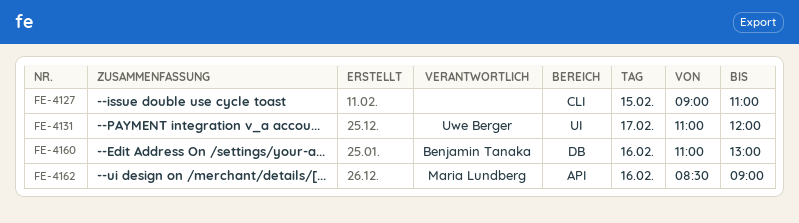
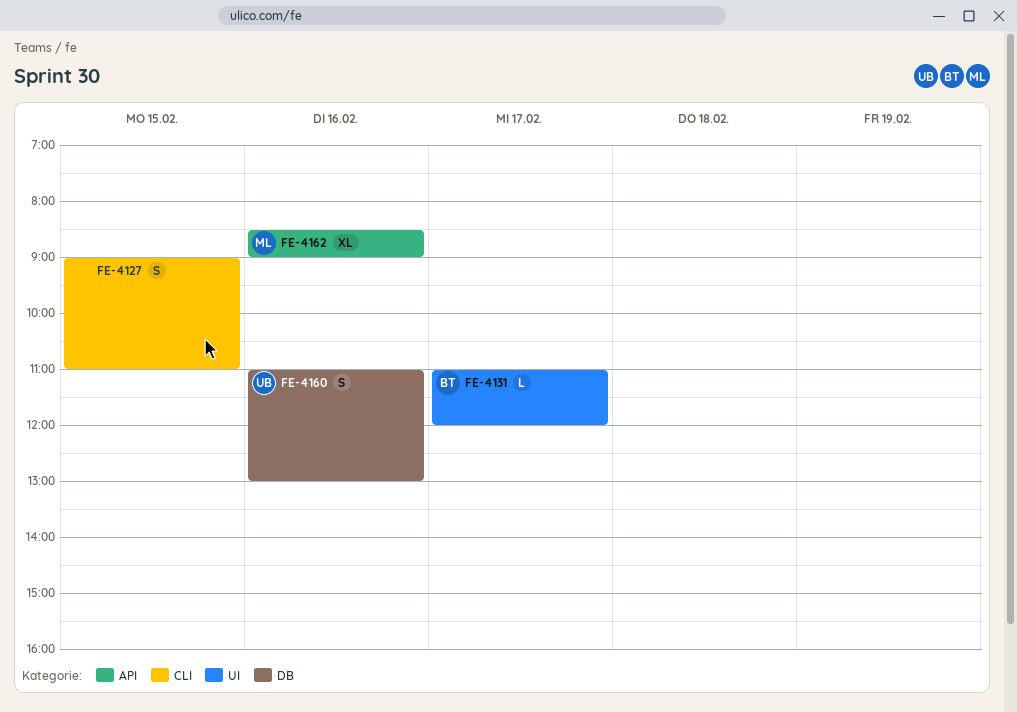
FE-4131, owner: Uwe Berger -> Benjamin Tanaka
FE-4160, owner: Benjamin Tanaka -> Uwe Berger

